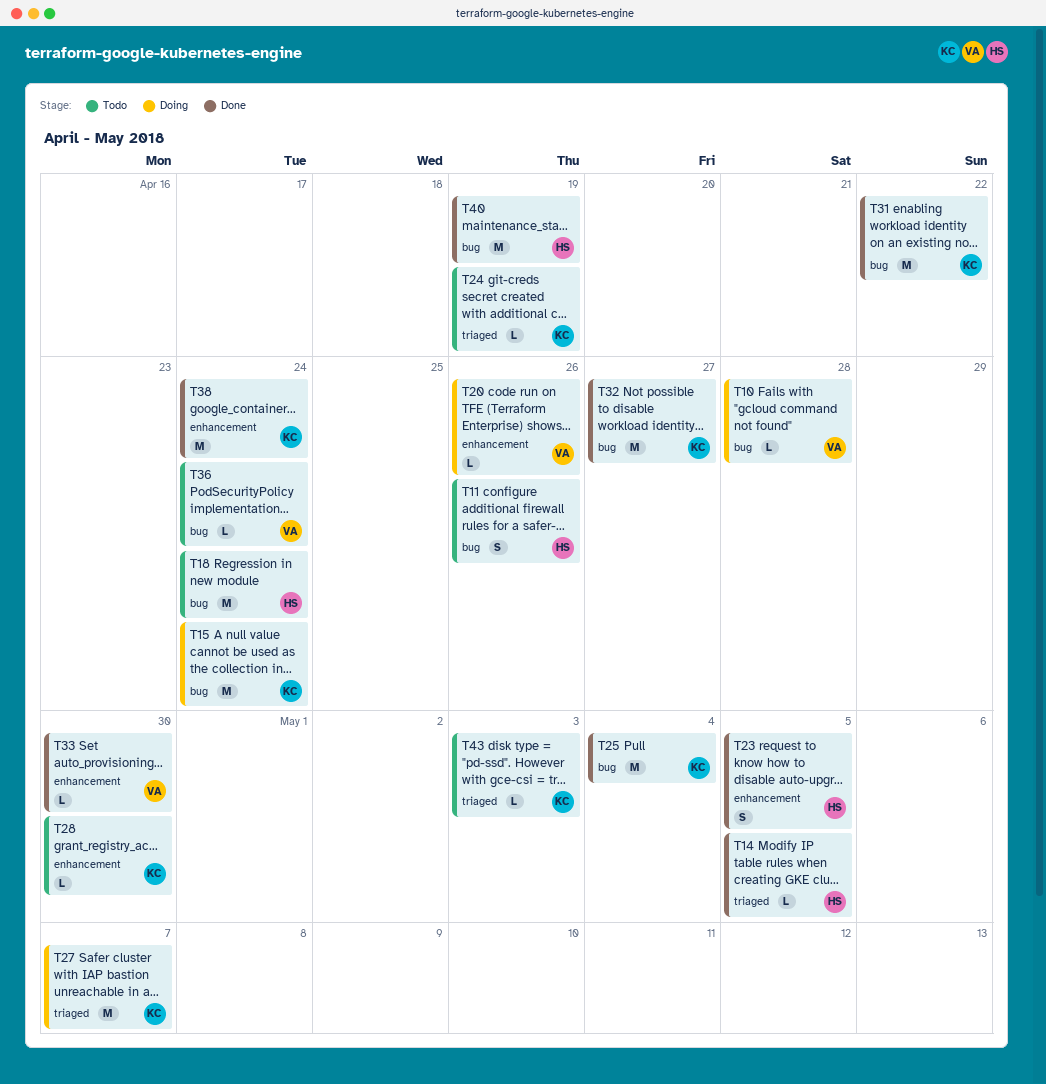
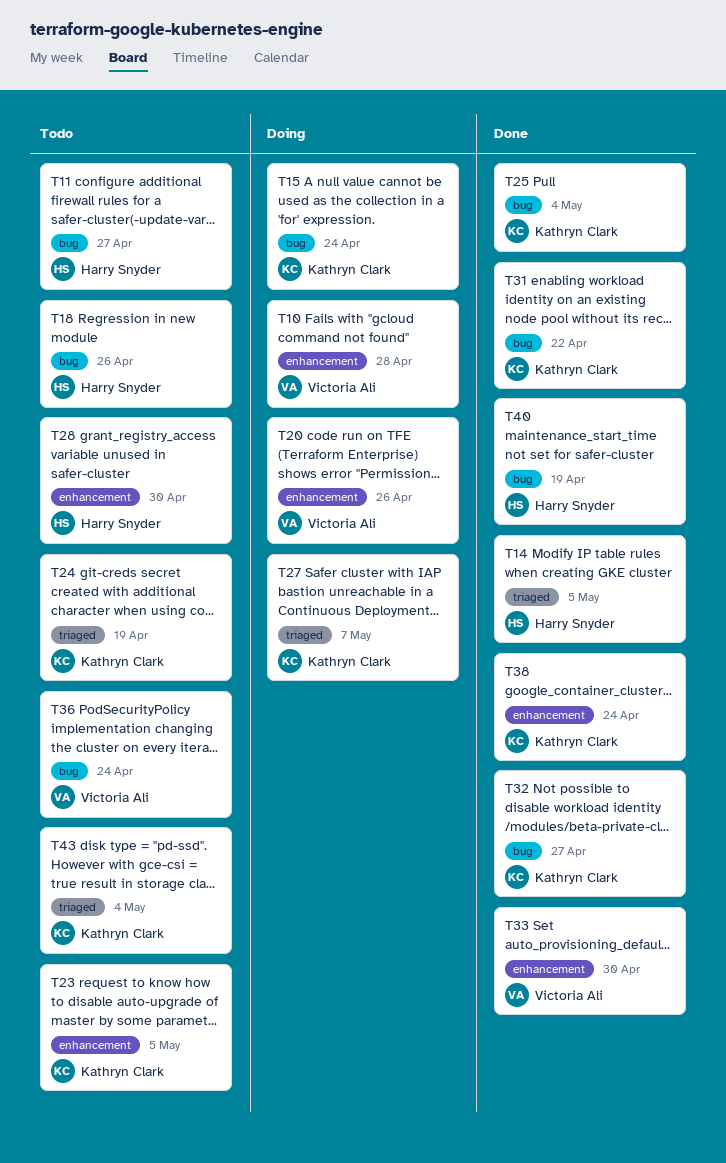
T10, label: bug -> enhancement
T11, due: Apr 26 -> Apr 27
T18, due: Apr 24 -> Apr 26
T23, status: Done -> Todo
T23, owner: Harry Snyder -> Kathryn Clark
T28, owner: Kathryn Clark -> Harry Snyder
T43, due: May 3 -> May 4

